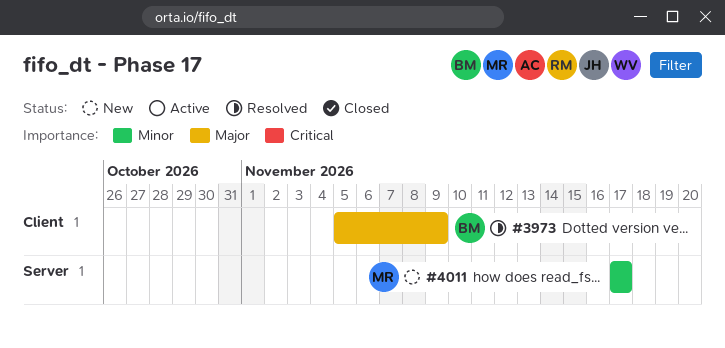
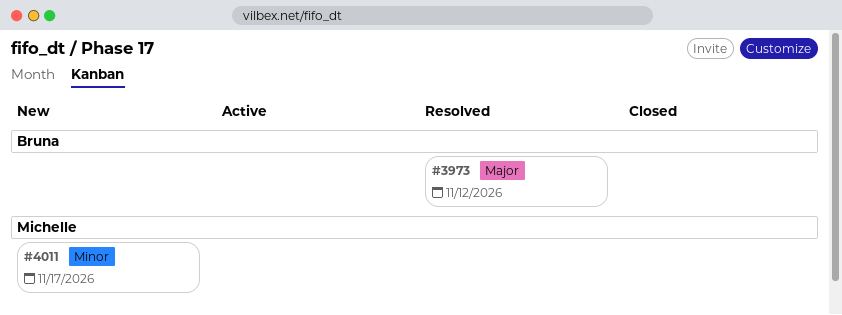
#3973, due: Nov 9 -> Nov 12

